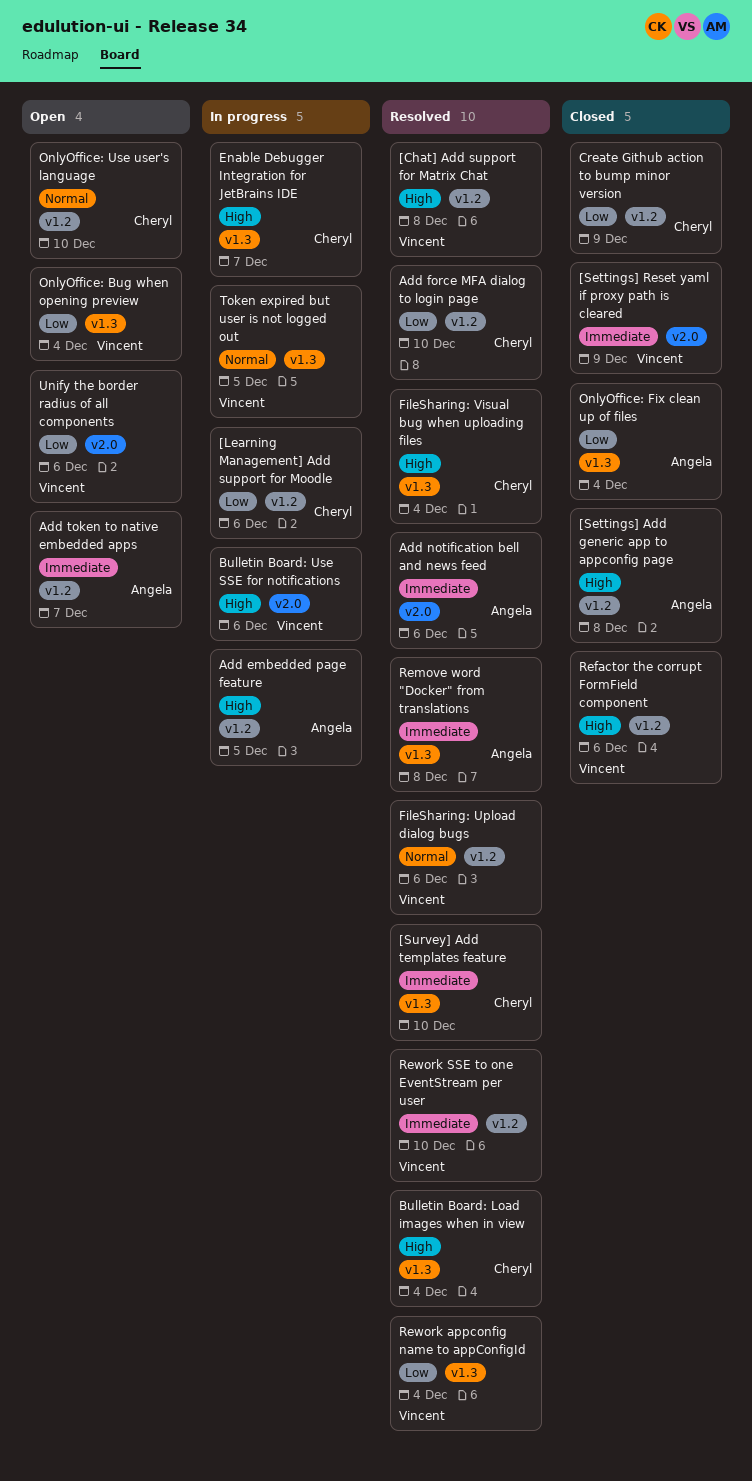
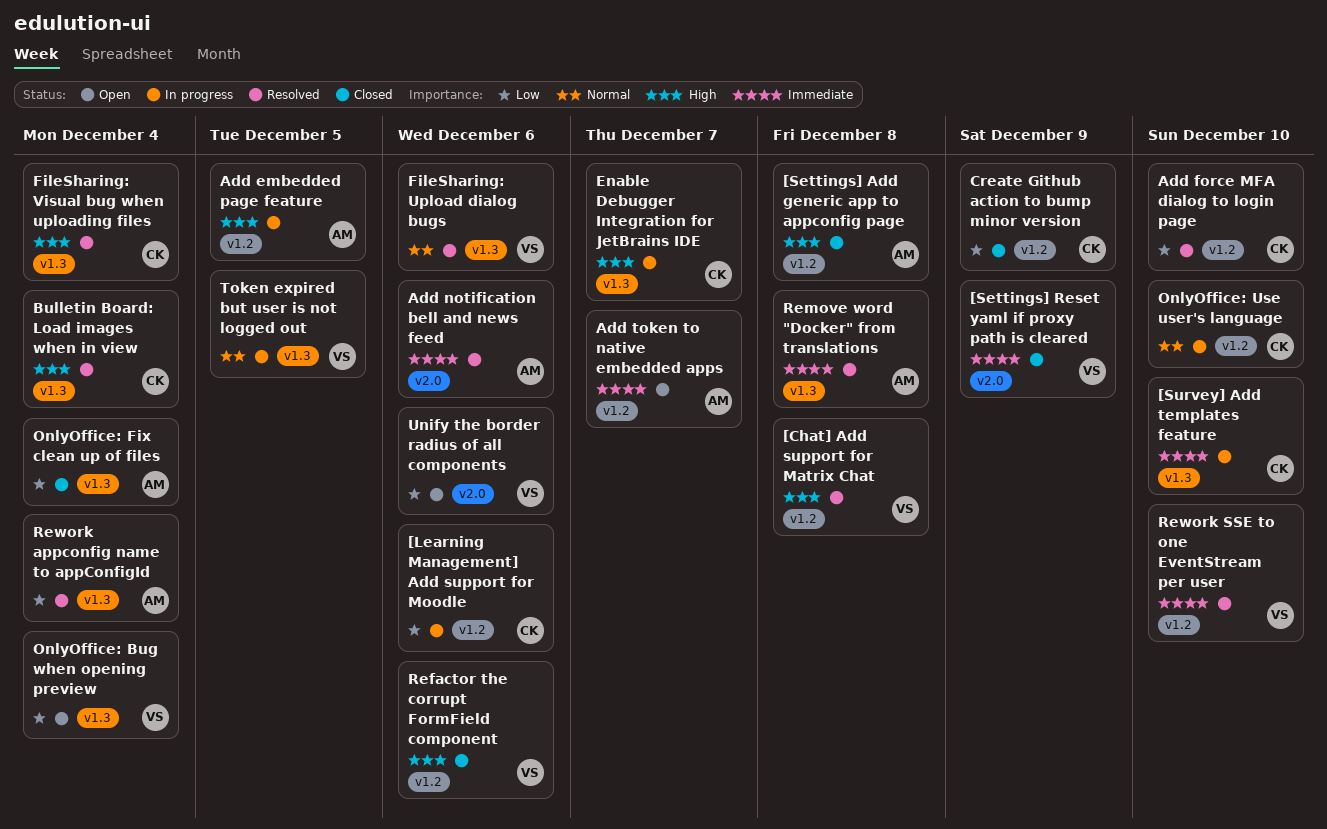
[Survey] Add templates feature, status: Resolved -> In progress
Bulletin Board: Use SSE for notifications: present -> none
FileSharing: Upload dialog bugs, label: v1.2 -> v1.3
OnlyOffice: Use user's language, status: Open -> In progress
Rework appconfig name to appConfigId, owner: Vincent -> Angela

